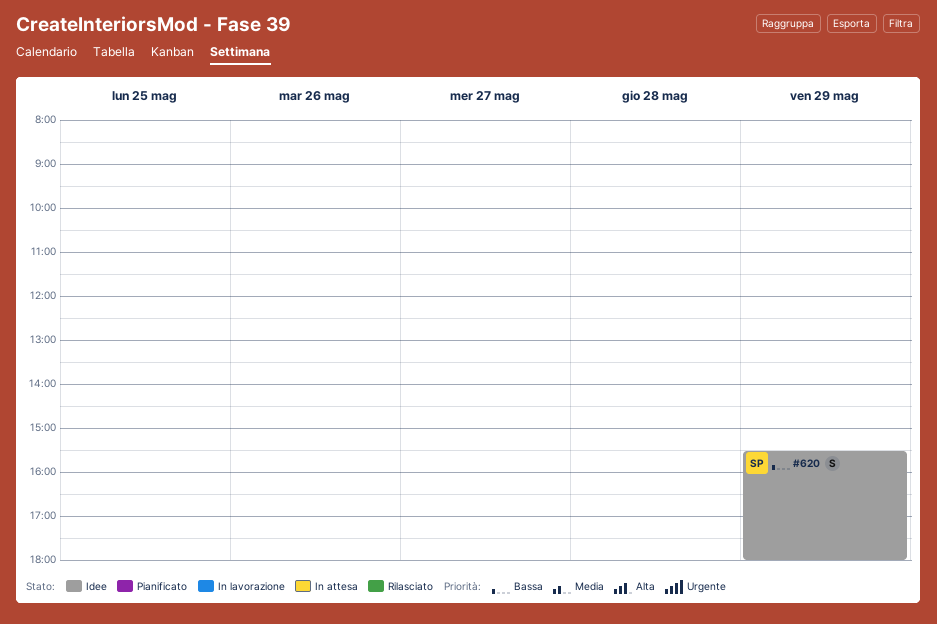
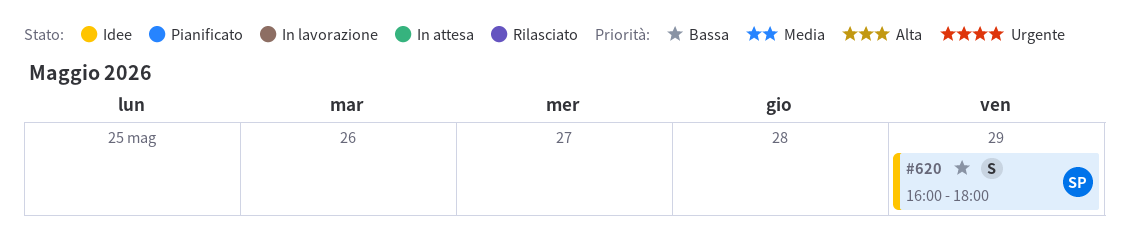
#620, begins: 15:30 -> 16:00

